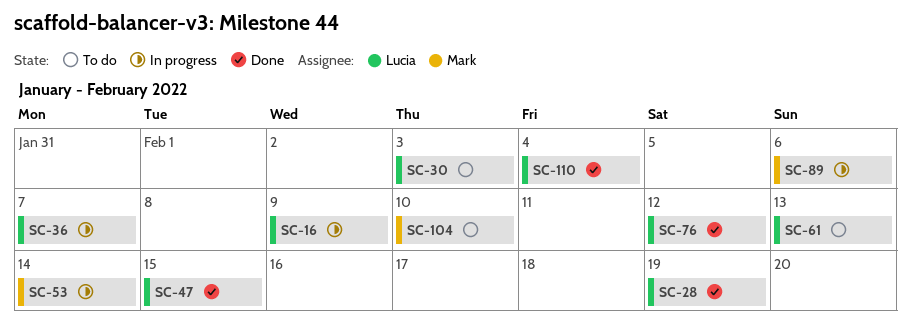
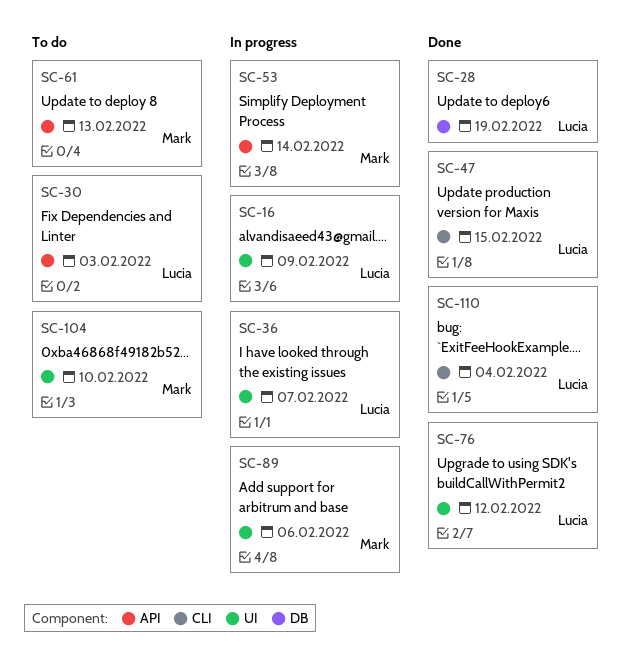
SC-61, owner: Lucia -> Mark

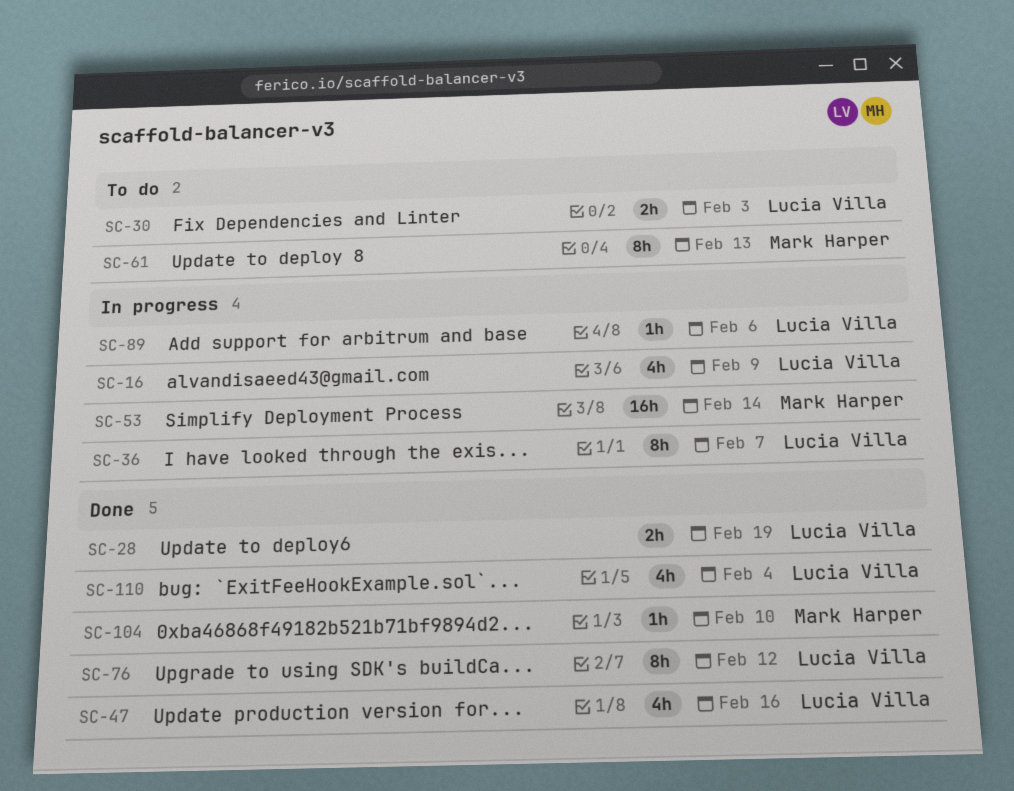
SC-47, due: Feb 15 -> Feb 16
SC-89, owner: Mark Harper -> Lucia Villa
SC-104, status: To do -> Done

